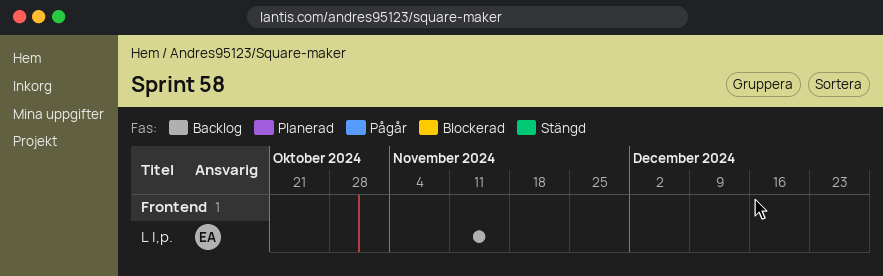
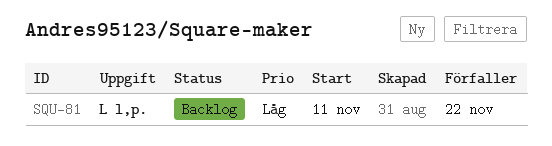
L l,p., due: Nov 15 -> Nov 22

